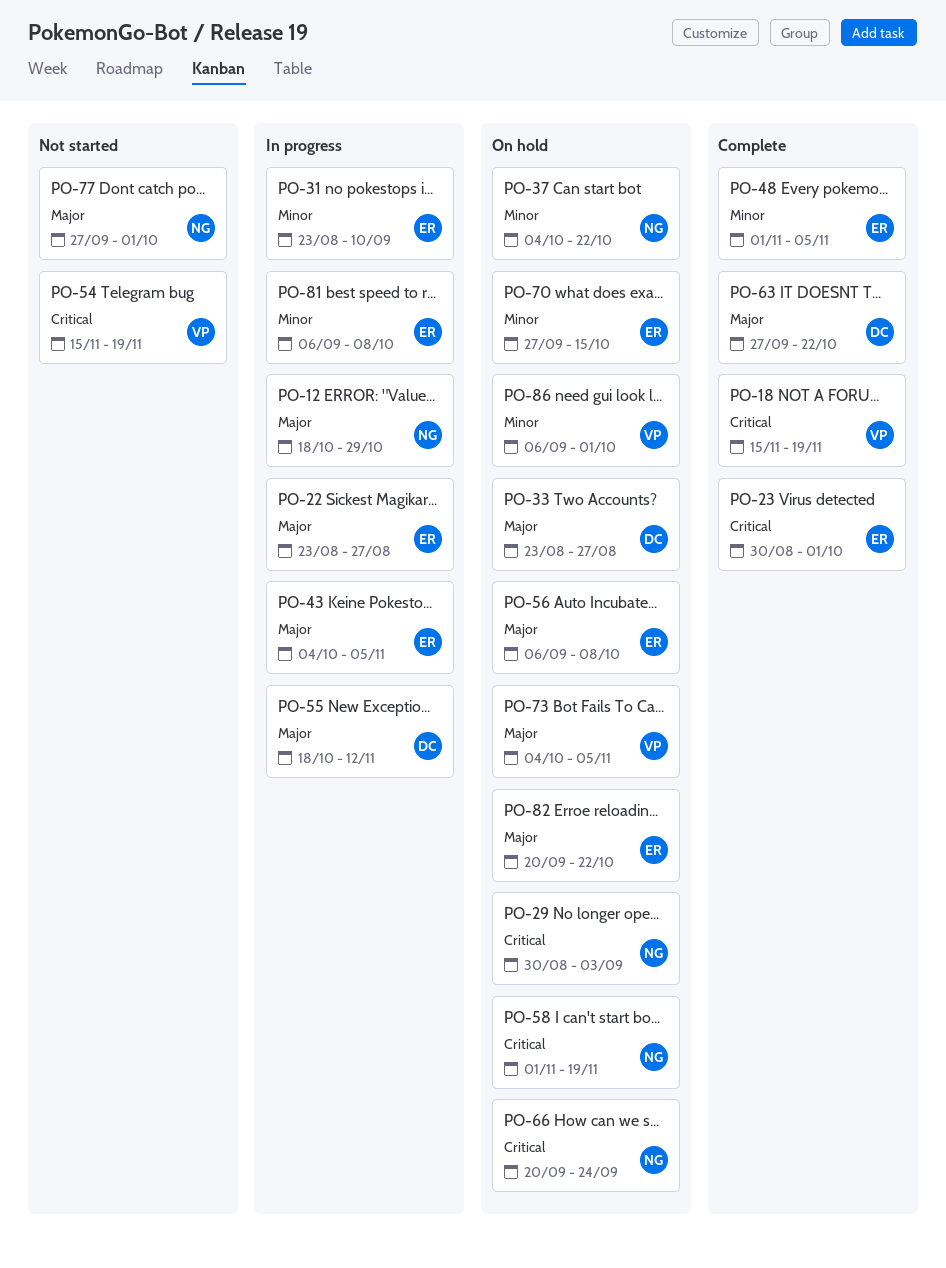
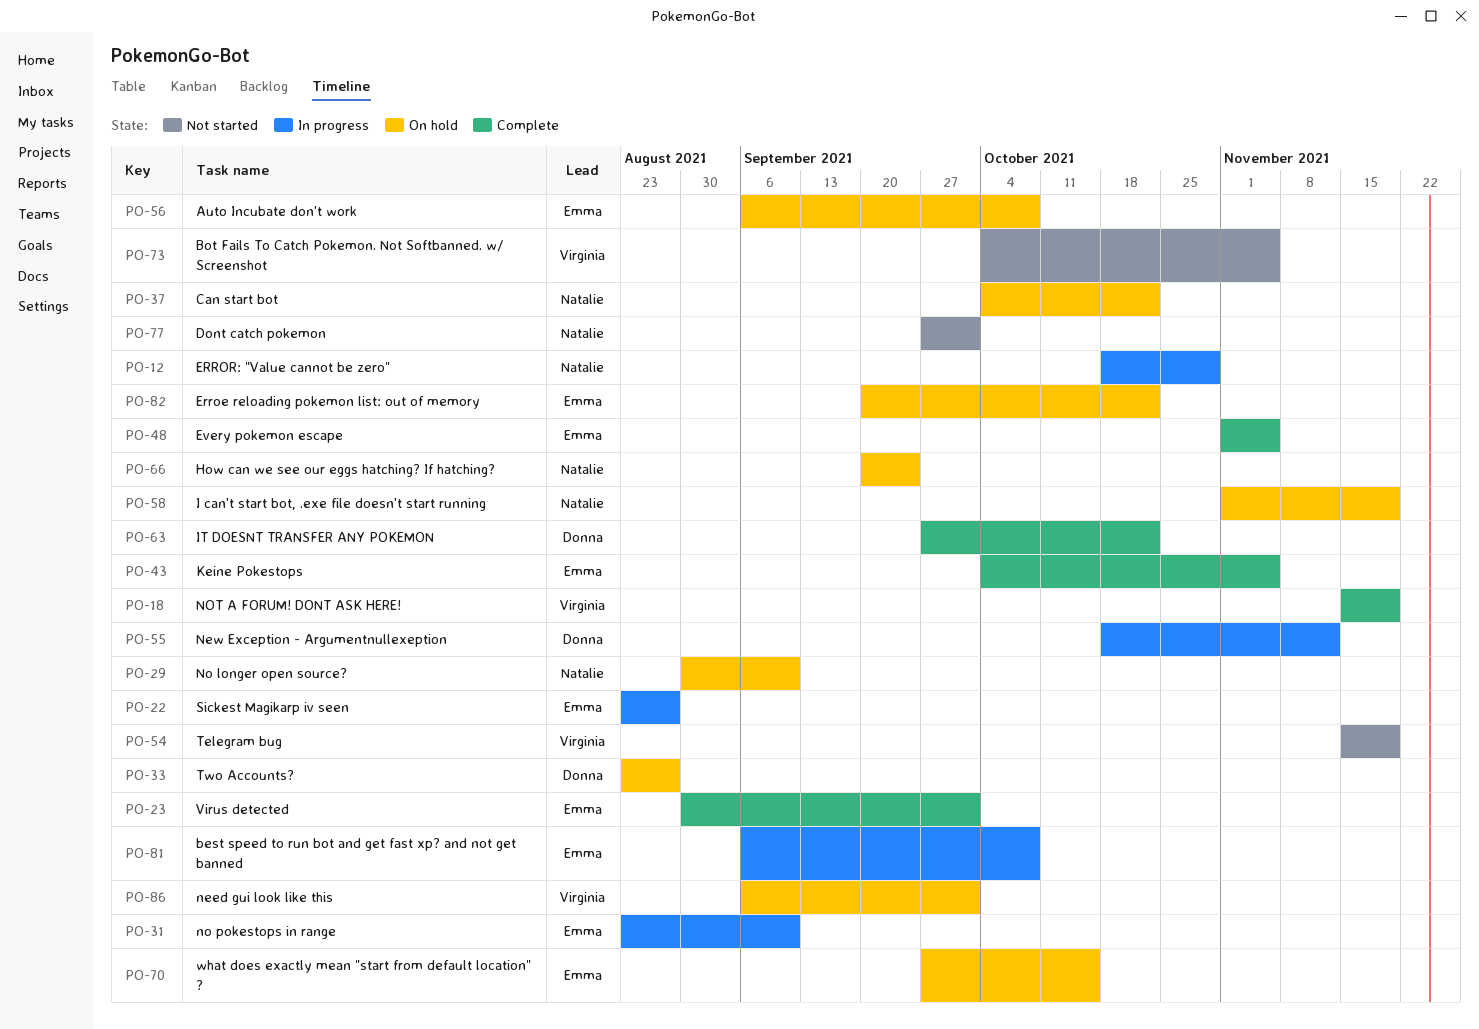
PO-29, due: Sep 3 -> Sep 10
PO-43, status: In progress -> Complete
PO-73, status: On hold -> Not started

